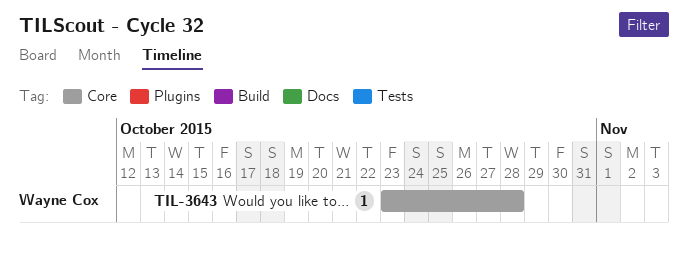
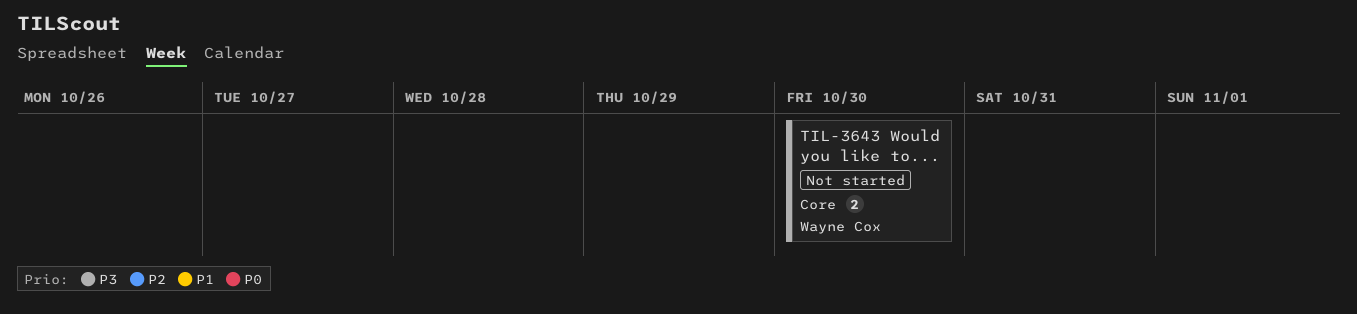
TIL-3643, estimate: 1 -> 2
TIL-3643, due: Oct 28 -> Oct 30

